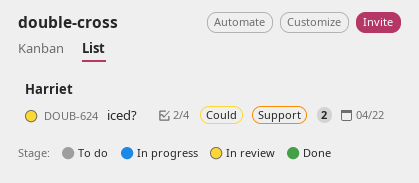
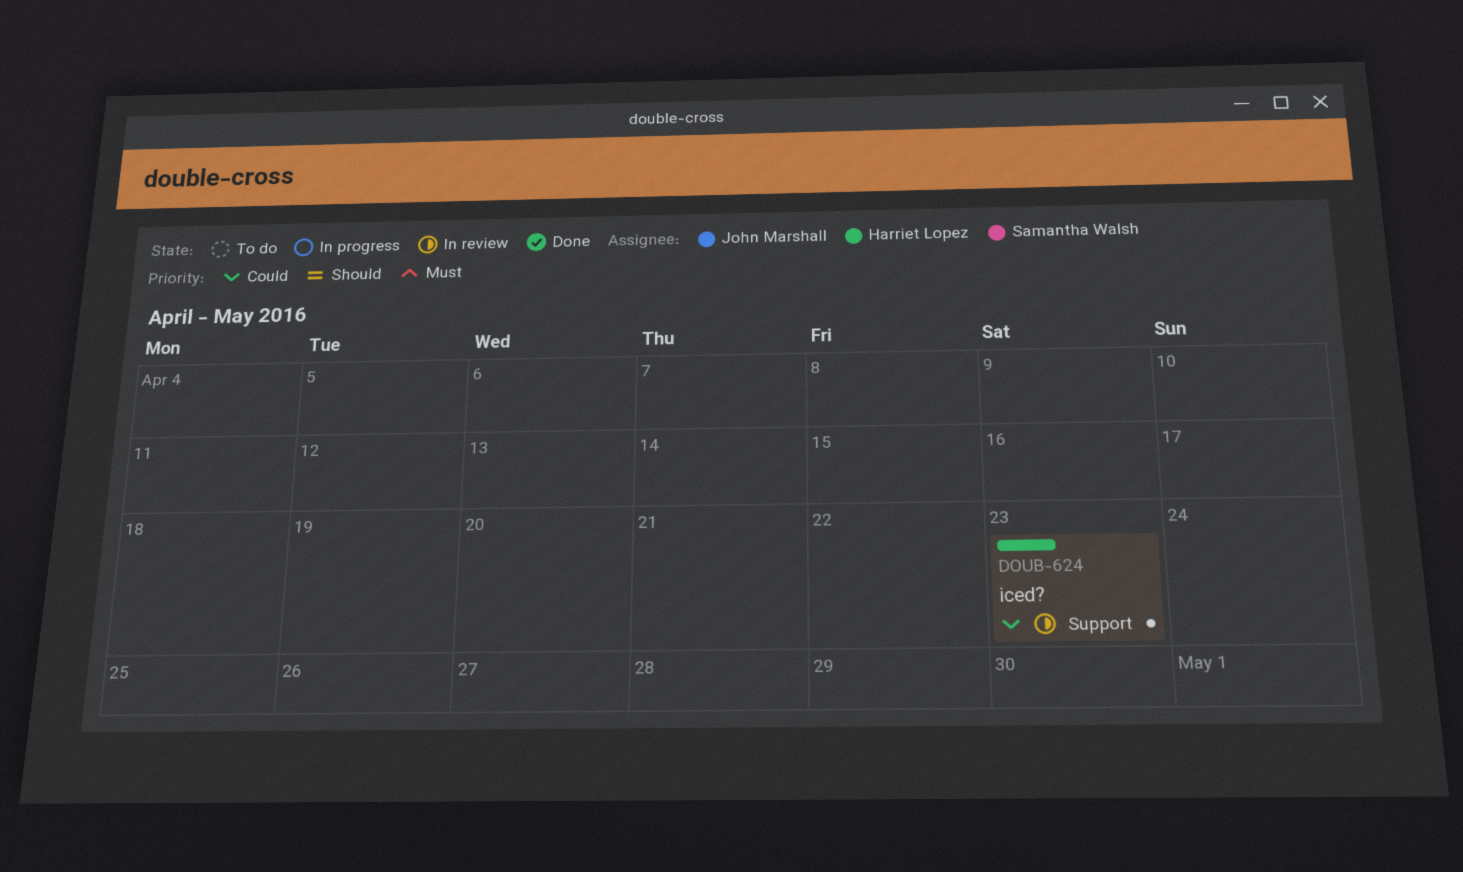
DOUB-624, estimate: 2 -> 1
DOUB-624, due: Apr 22 -> Apr 23

